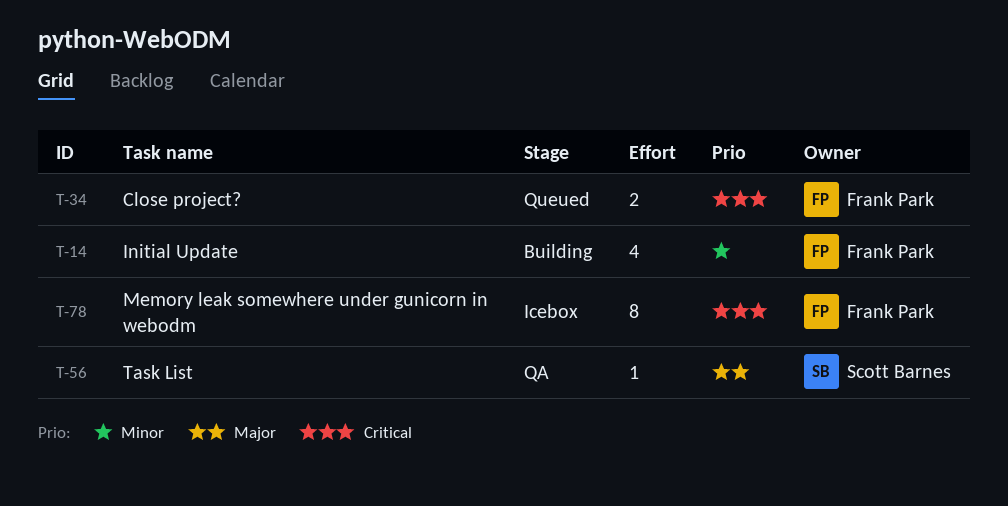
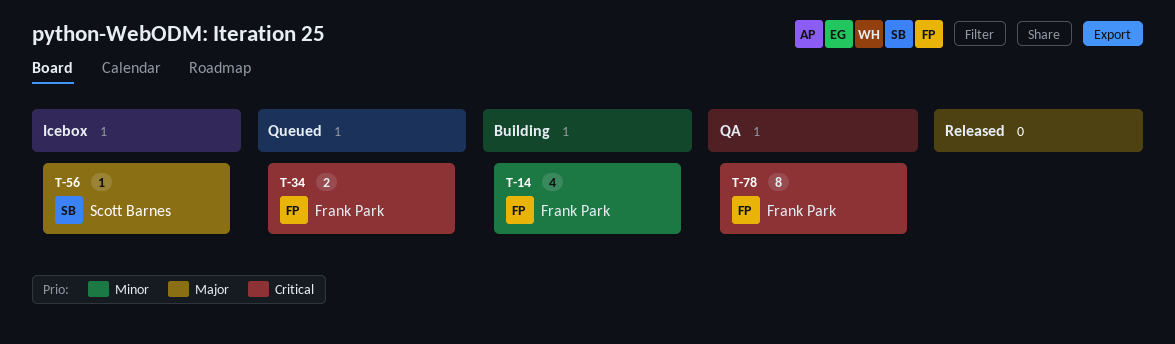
T-56, status: QA -> Icebox
T-78, status: Icebox -> QA

